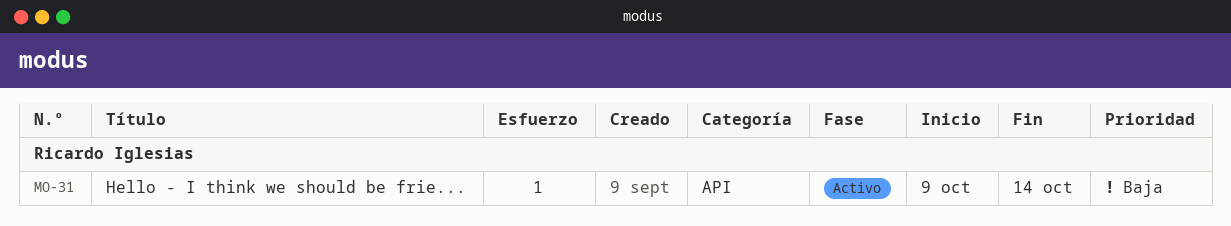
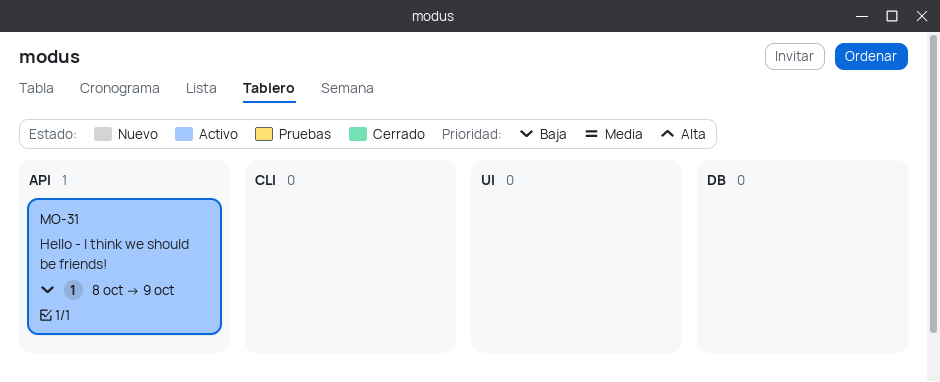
MO-31, start: Oct 9 -> Oct 8
MO-31, due: Oct 14 -> Oct 9

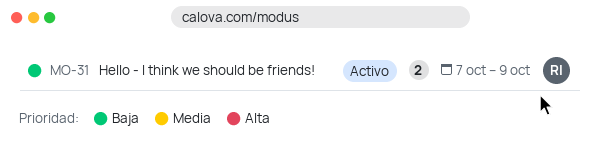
MO-31, estimate: 1 -> 2
MO-31, start: Oct 8 -> Oct 7

